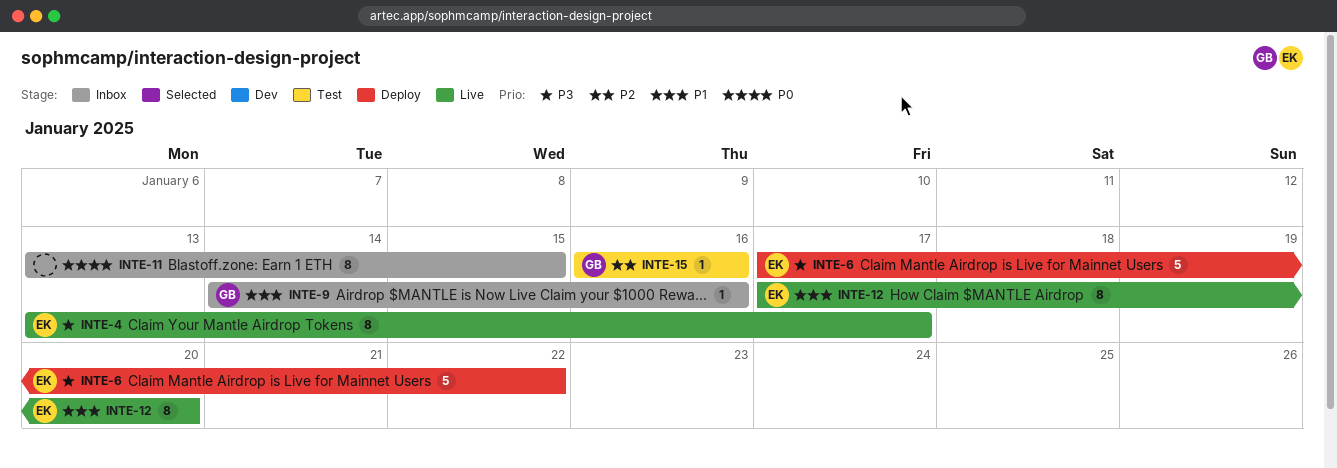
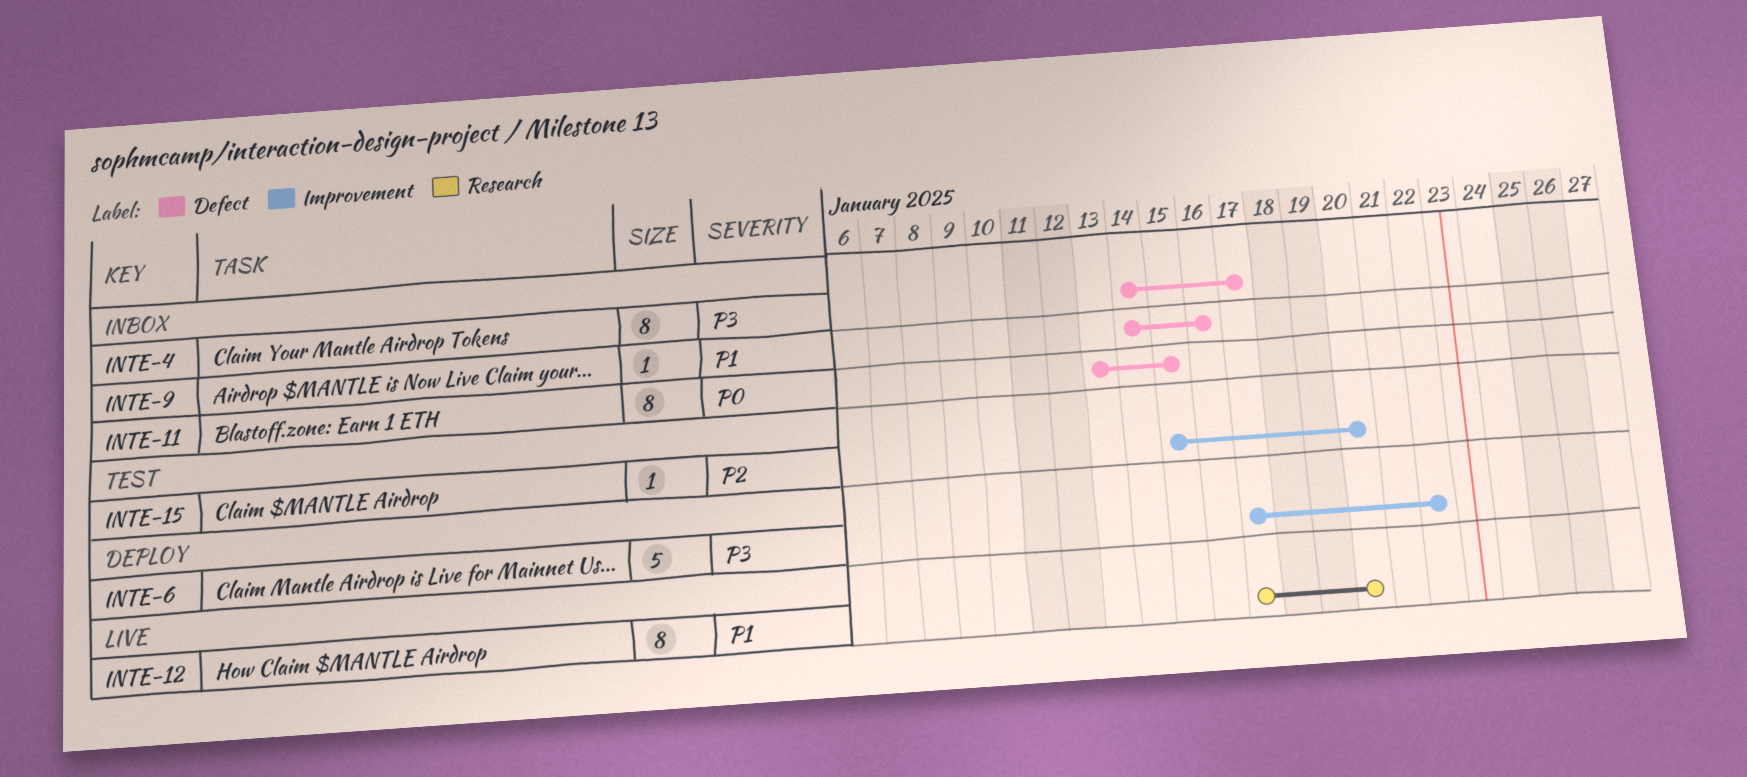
INTE-4, status: Live -> Inbox
INTE-4, start: Jan 13 -> Jan 14
INTE-15, start: Jan 16 -> Jan 15
INTE-15, due: Jan 16 -> Jan 20

